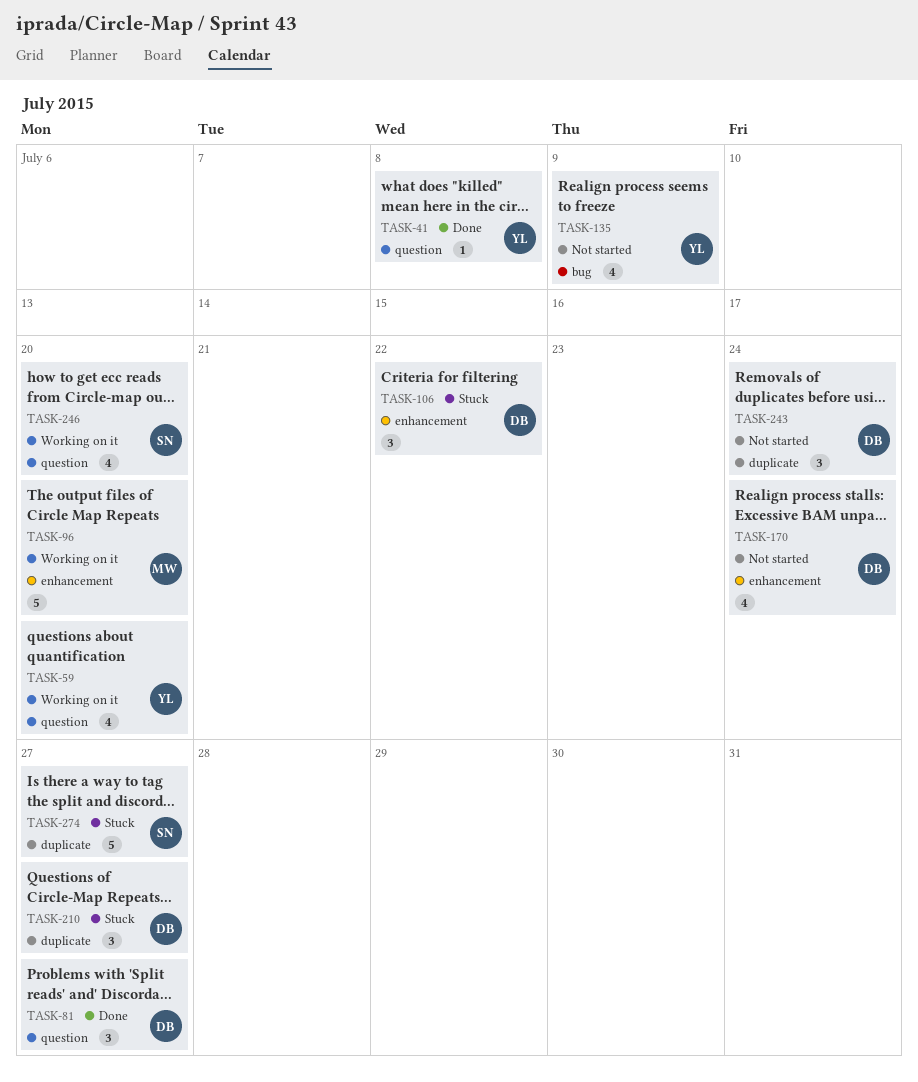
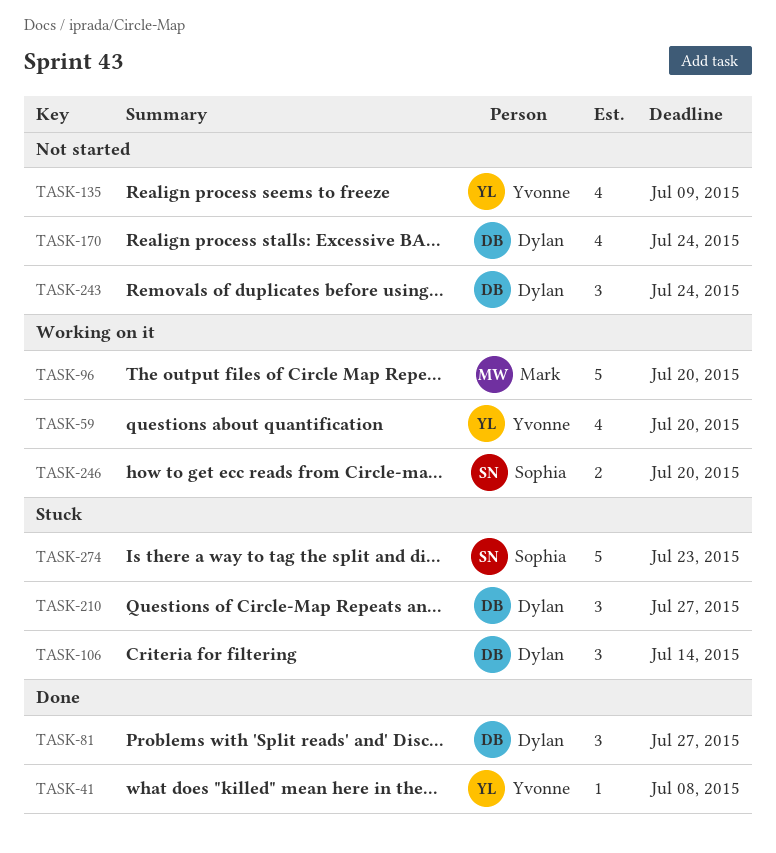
TASK-106, due: Jul 22 -> Jul 14
TASK-246, estimate: 4 -> 2
TASK-274, due: Jul 27 -> Jul 23

